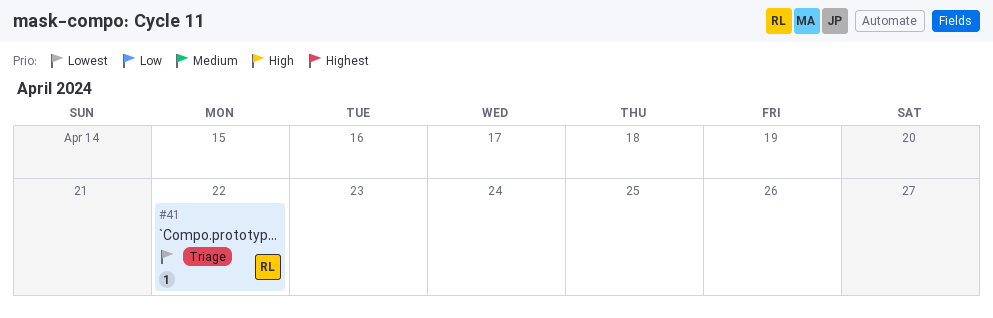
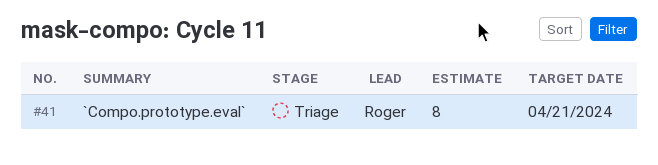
#41, estimate: 1 -> 8
#41, due: Apr 22 -> Apr 21

